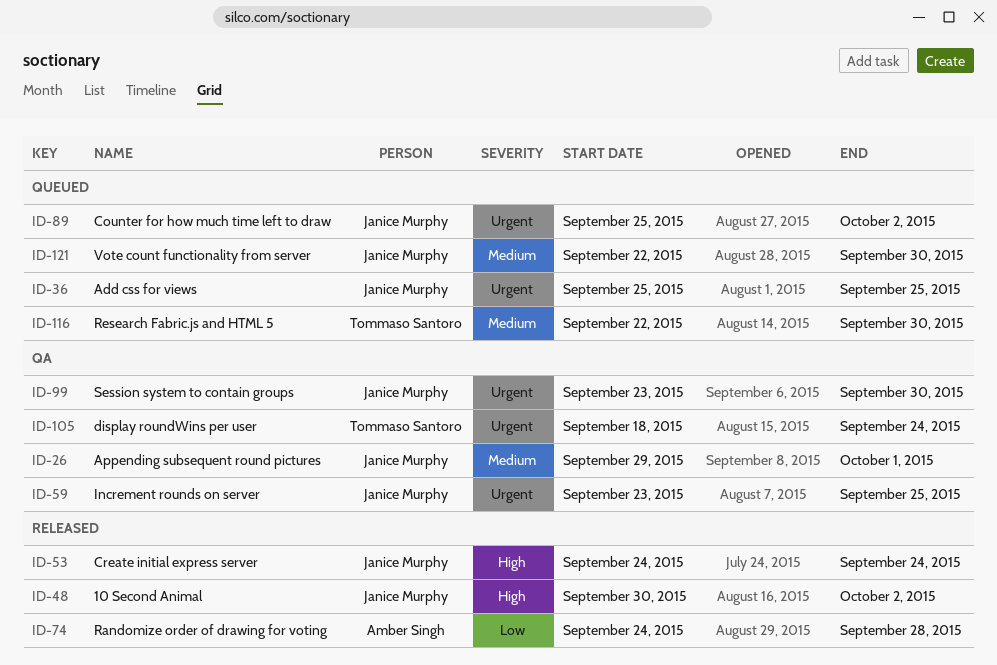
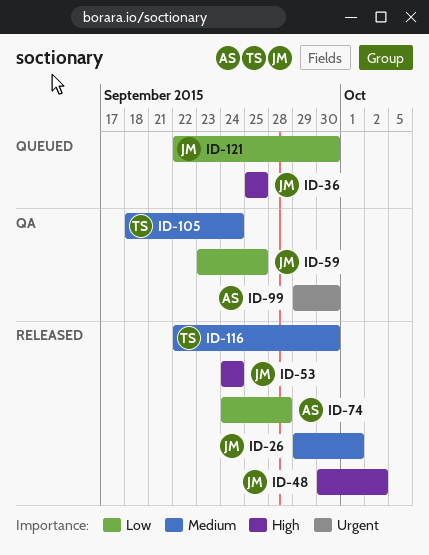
ID-26, status: QA -> Released
ID-36, priority: Urgent -> High
ID-59, priority: Urgent -> Low
ID-89: present -> none
ID-99, owner: Janice Murphy -> Amber Singh
ID-99, start: Sep 23 -> Sep 29
ID-105, priority: Urgent -> Medium
ID-116, status: Queued -> Released
ID-121, priority: Medium -> Low

